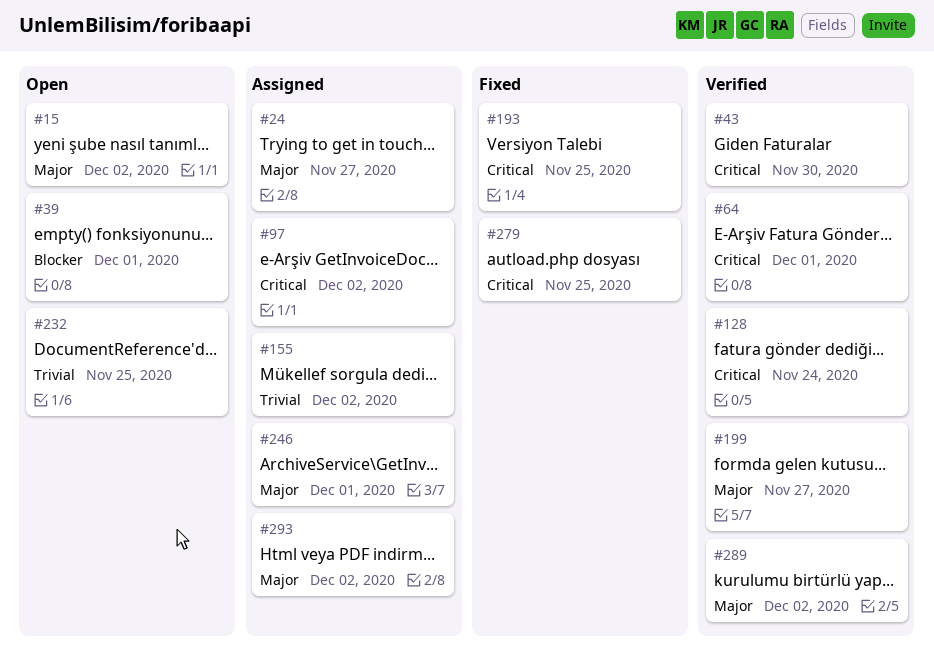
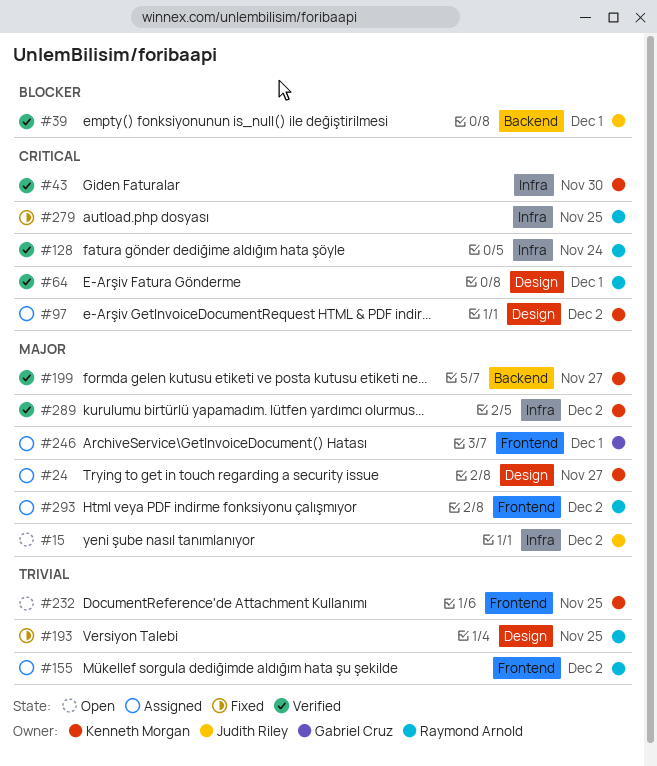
#39, status: Open -> Verified
#193, priority: Critical -> Trivial

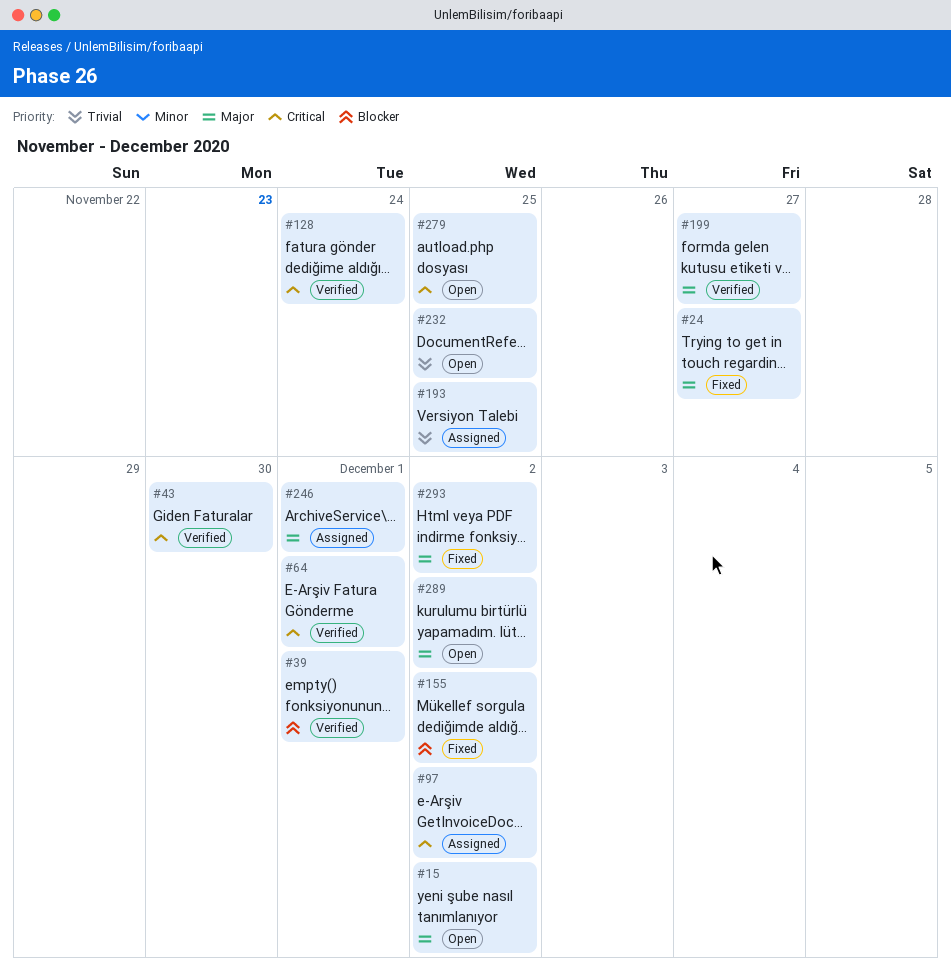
#24, status: Assigned -> Fixed
#155, status: Assigned -> Fixed
#155, priority: Trivial -> Blocker
#193, status: Fixed -> Assigned
#279, status: Fixed -> Open
#289, status: Verified -> Open
#293, status: Assigned -> Fixed

